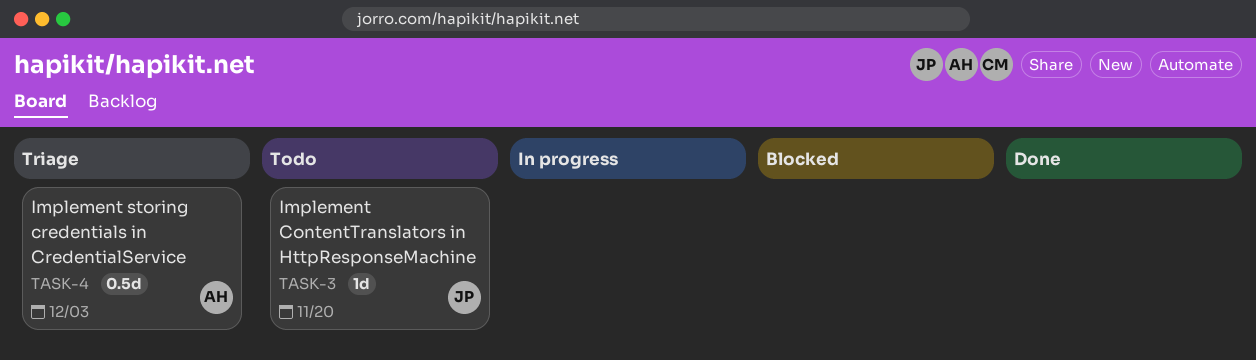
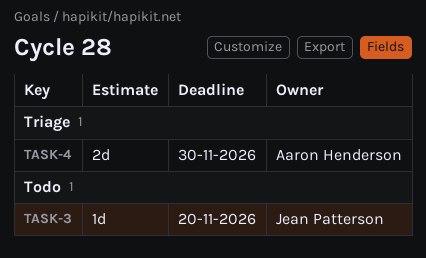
TASK-4, estimate: 0.5d -> 2d
TASK-4, due: Dec 3 -> Nov 30

